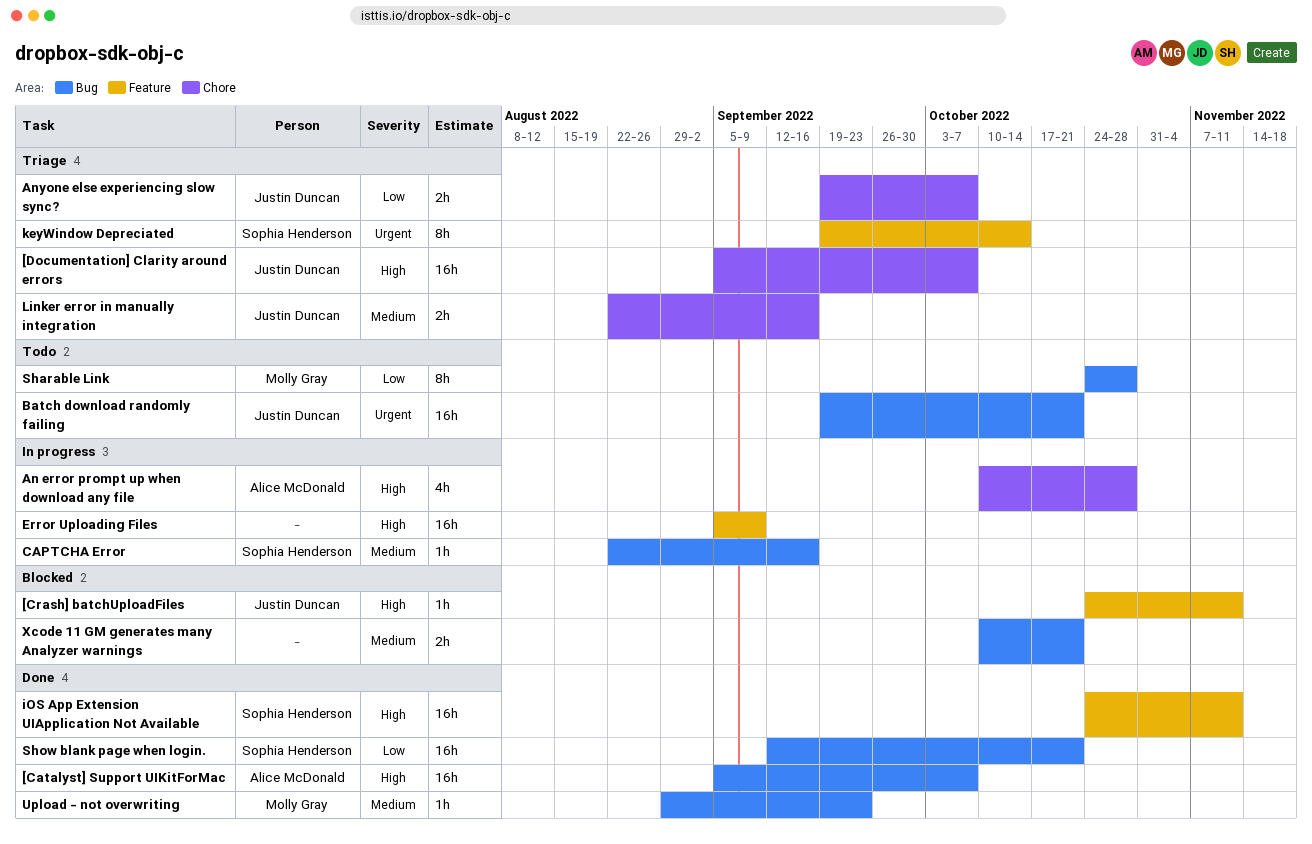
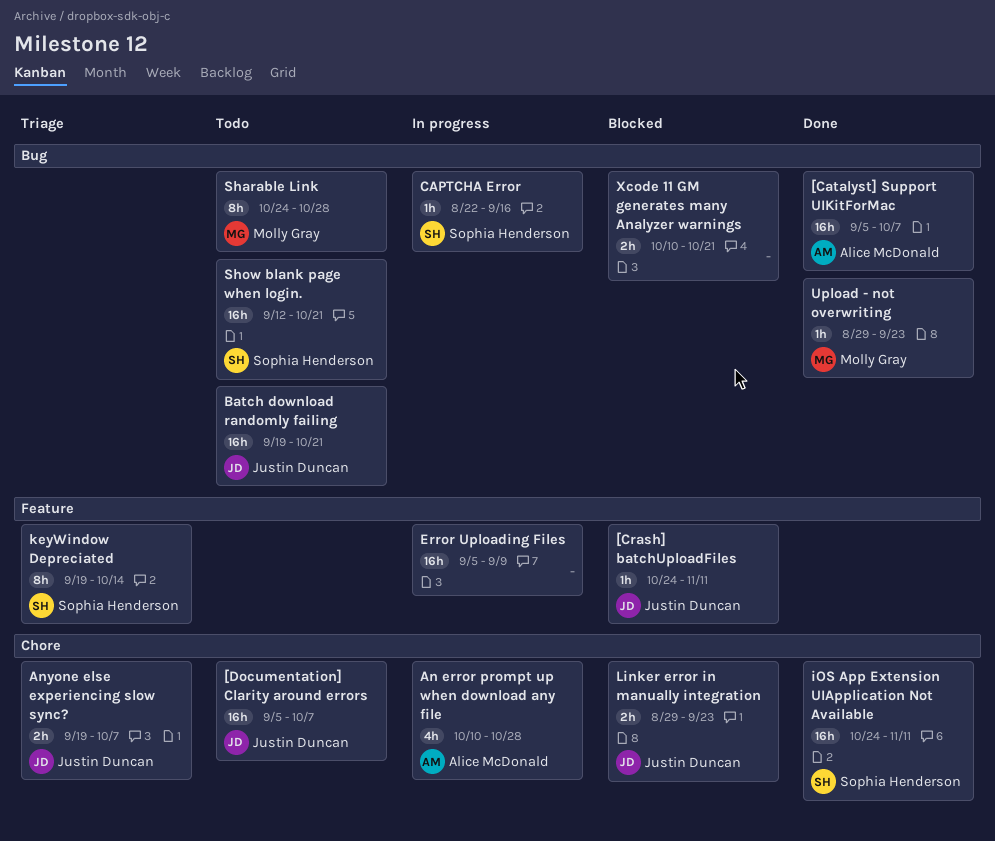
[Documentation] Clarity around errors, status: Triage -> Todo
iOS App Extension UIApplication Not Available, label: Feature -> Chore
Linker error in manually integration, status: Triage -> Blocked
Linker error in manually integration, start: Aug 22 -> Aug 29
Linker error in manually integration, due: Sep 16 -> Sep 23
Show blank page when login., status: Done -> Todo

